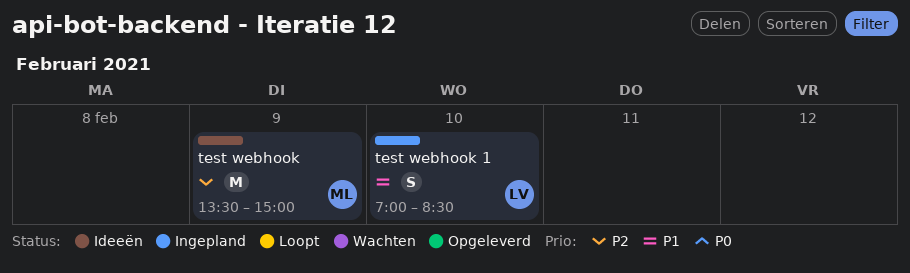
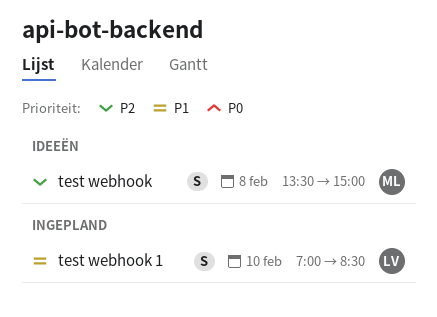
test webhook, estimate: M -> S
test webhook, day: Feb 9 -> Feb 8

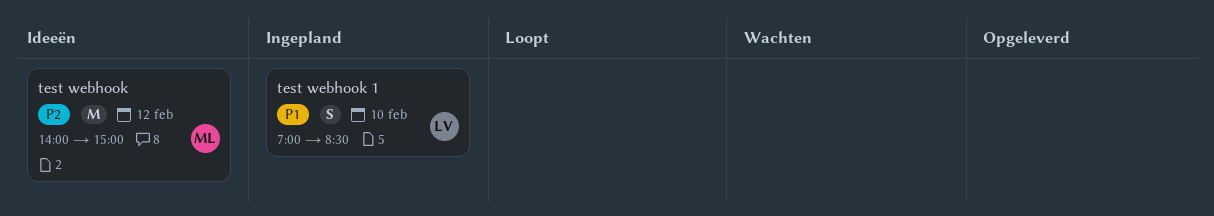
test webhook, estimate: S -> M
test webhook, day: Feb 8 -> Feb 12
test webhook, begins: 13:30 -> 14:00

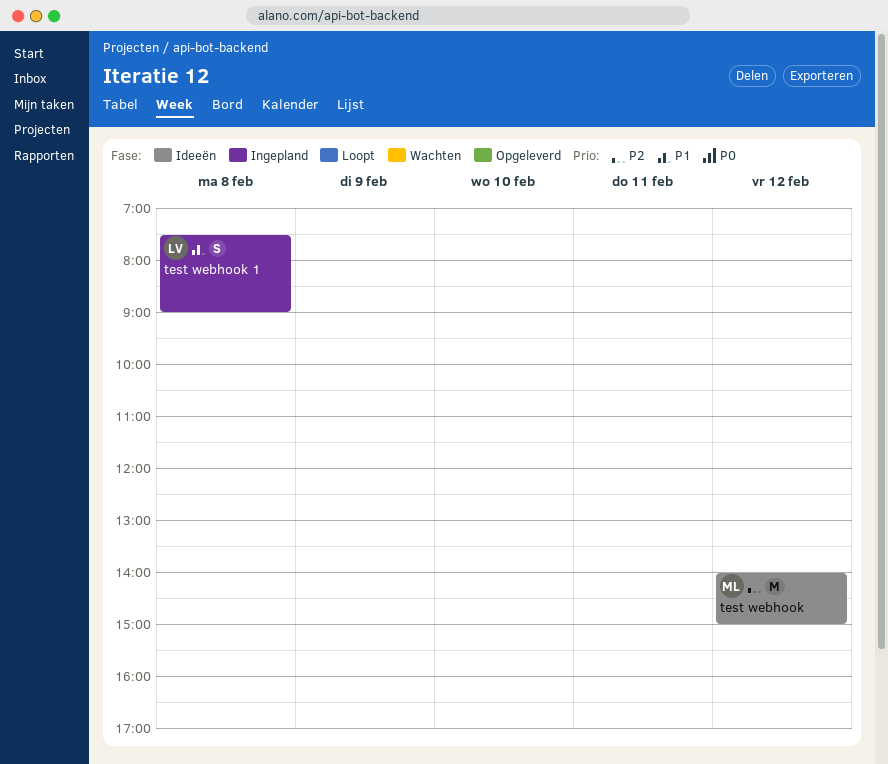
test webhook 1, day: Feb 10 -> Feb 8
test webhook 1, begins: 07:00 -> 07:30
test webhook 1, ends: 08:30 -> 09:00

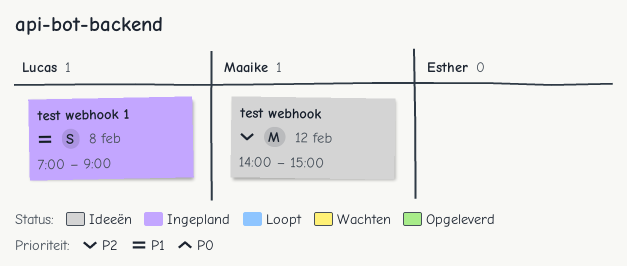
test webhook 1, begins: 07:30 -> 07:00

